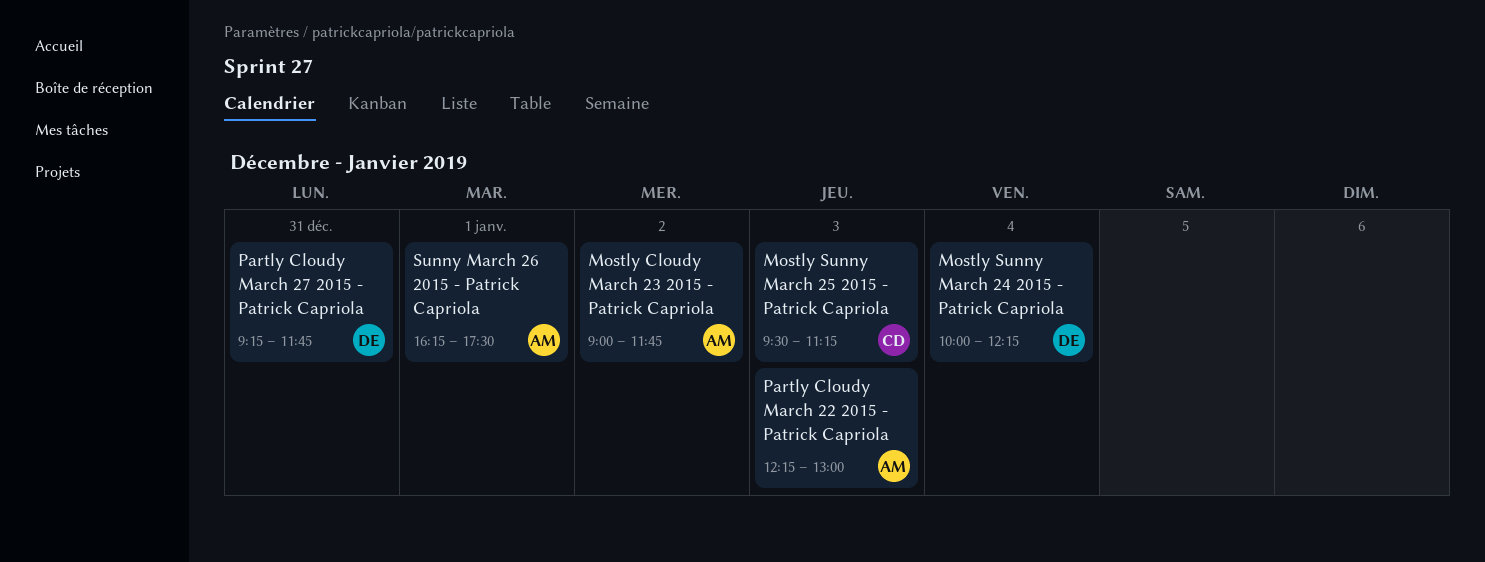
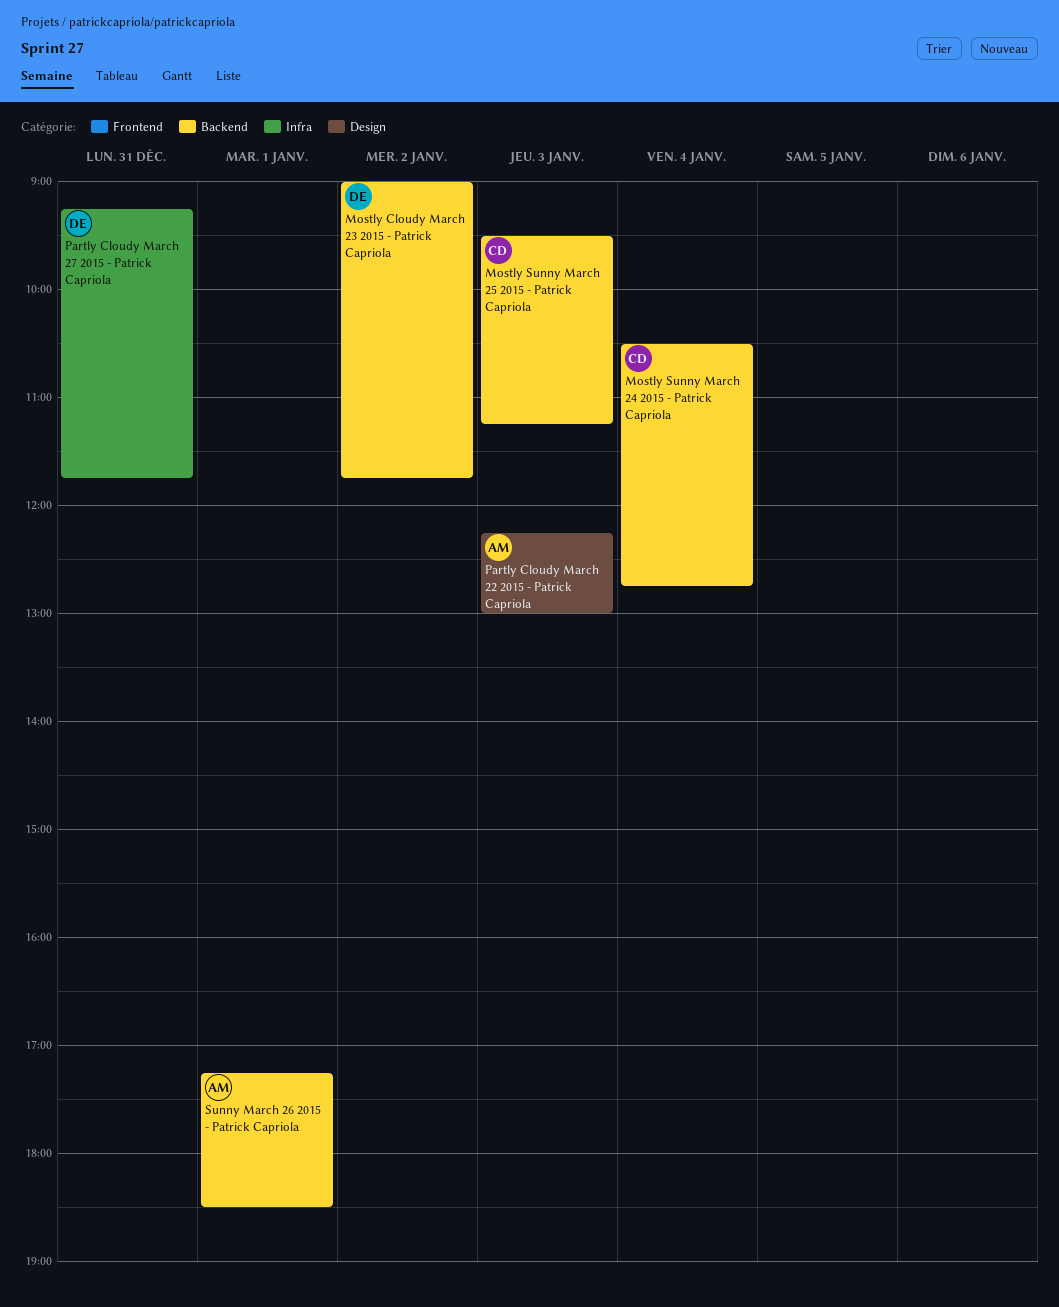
Mostly Cloudy March 23 2015 - Patrick Capriola, owner: AM -> DE
Mostly Sunny March 24 2015 - Patrick Capriola, owner: DE -> CD
Mostly Sunny March 24 2015 - Patrick Capriola, begins: 10:00 -> 10:30
Mostly Sunny March 24 2015 - Patrick Capriola, ends: 12:15 -> 12:45
Sunny March 26 2015 - Patrick Capriola, begins: 16:15 -> 17:15
Sunny March 26 2015 - Patrick Capriola, ends: 17:30 -> 18:30

